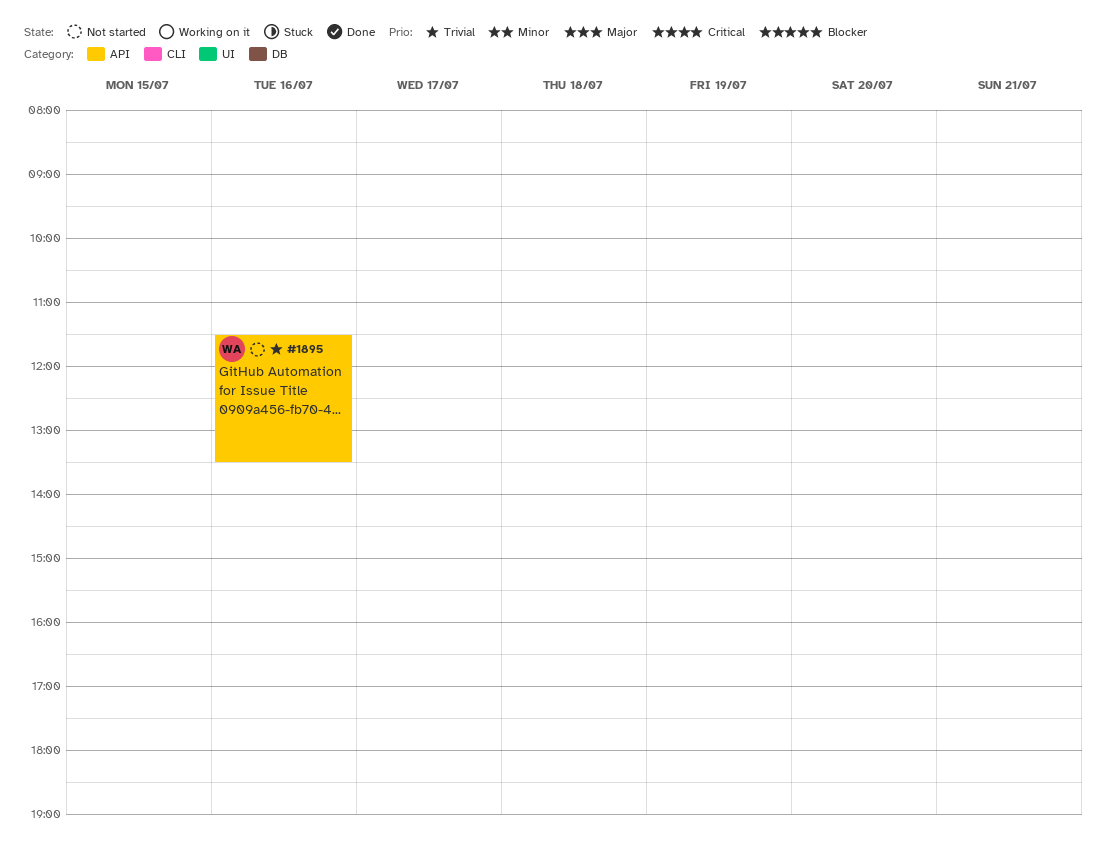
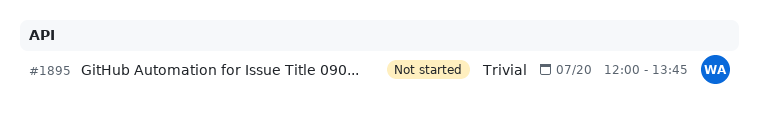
#1895, day: Jul 16 -> Jul 20
#1895, begins: 11:30 -> 12:00
#1895, ends: 13:30 -> 13:45

